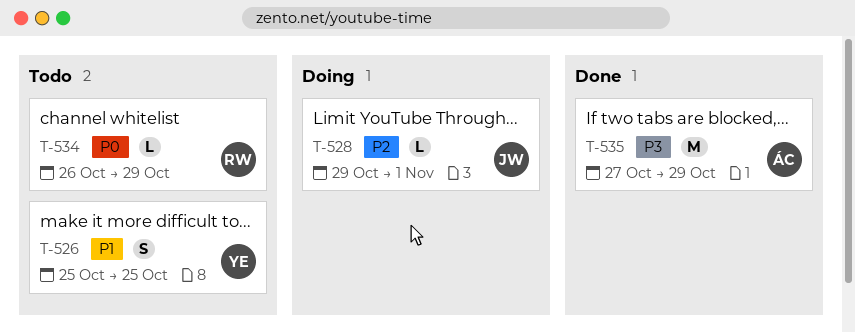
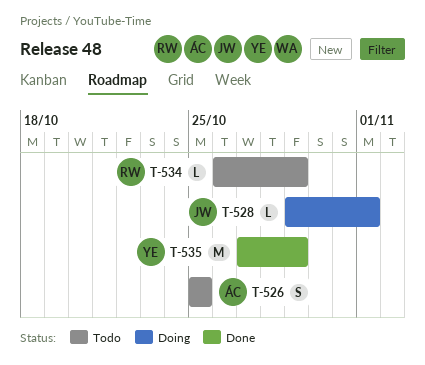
T-526, owner: YE -> ÁC
T-535, owner: ÁC -> YE

